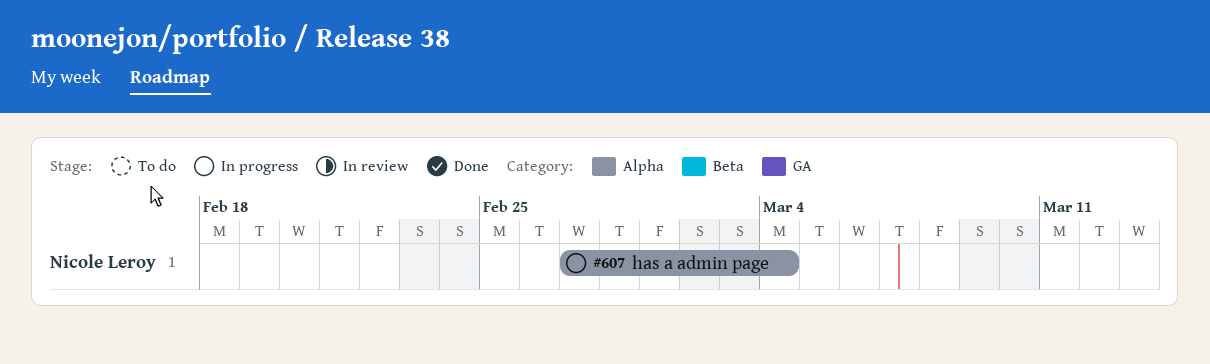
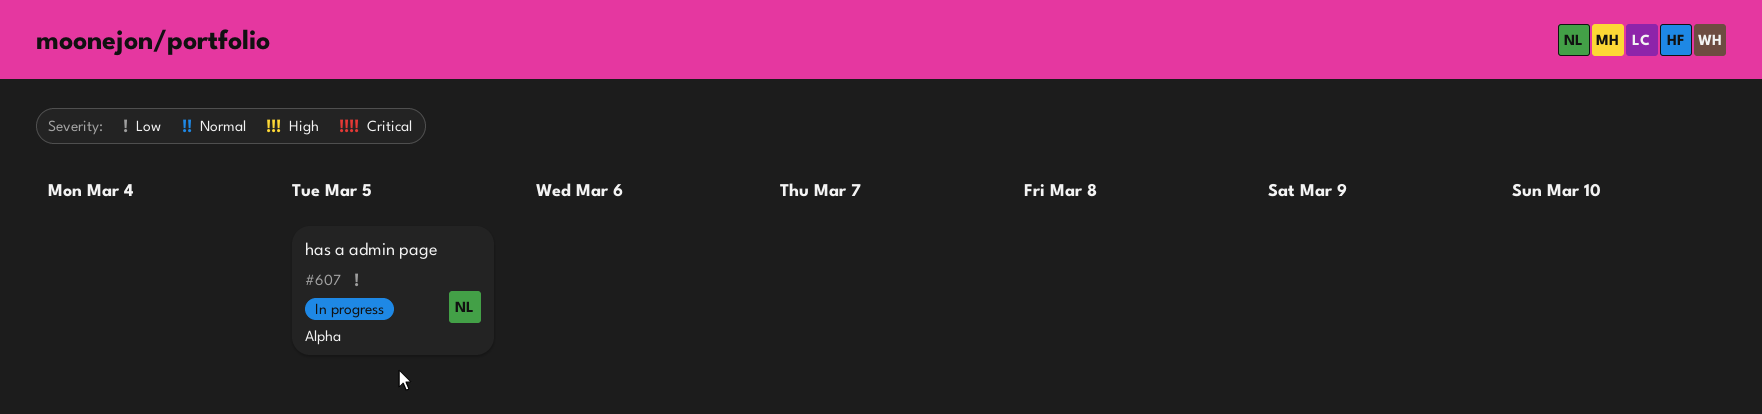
#607, due: Mar 4 -> Mar 5

